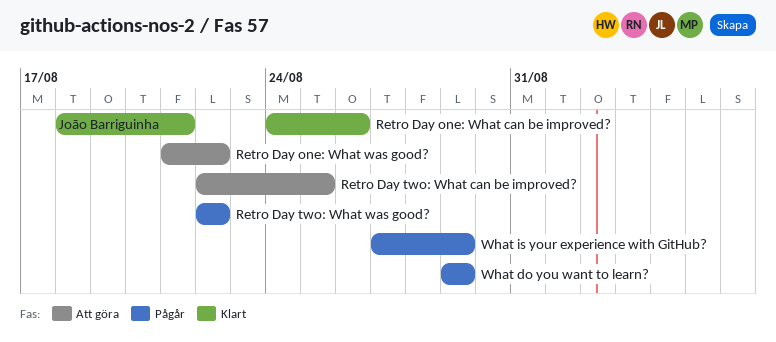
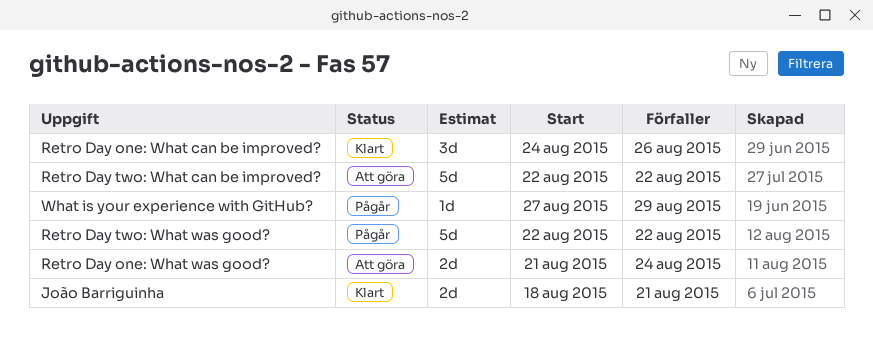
Retro Day one: What was good?, due: Aug 22 -> Aug 24
Retro Day two: What can be improved?, due: Aug 25 -> Aug 22
What do you want to learn?: present -> none

